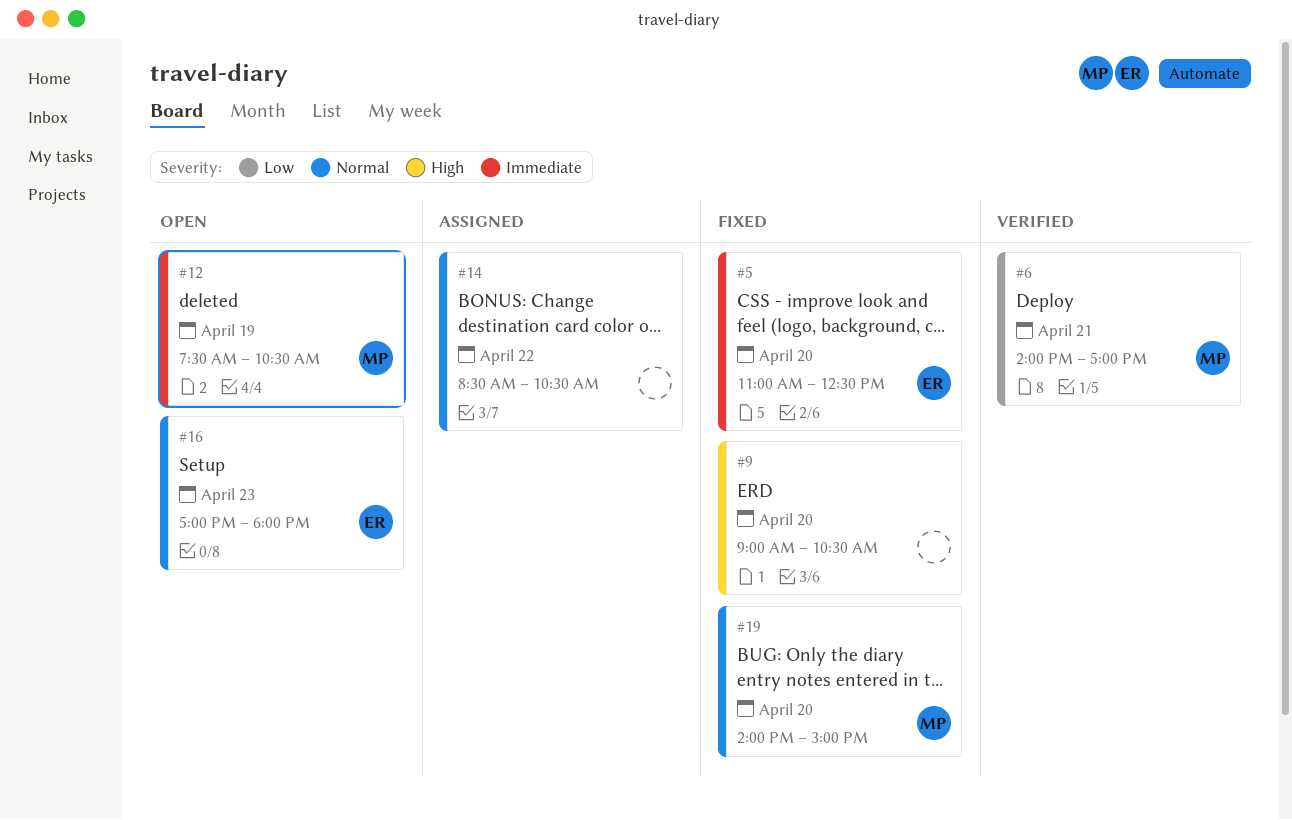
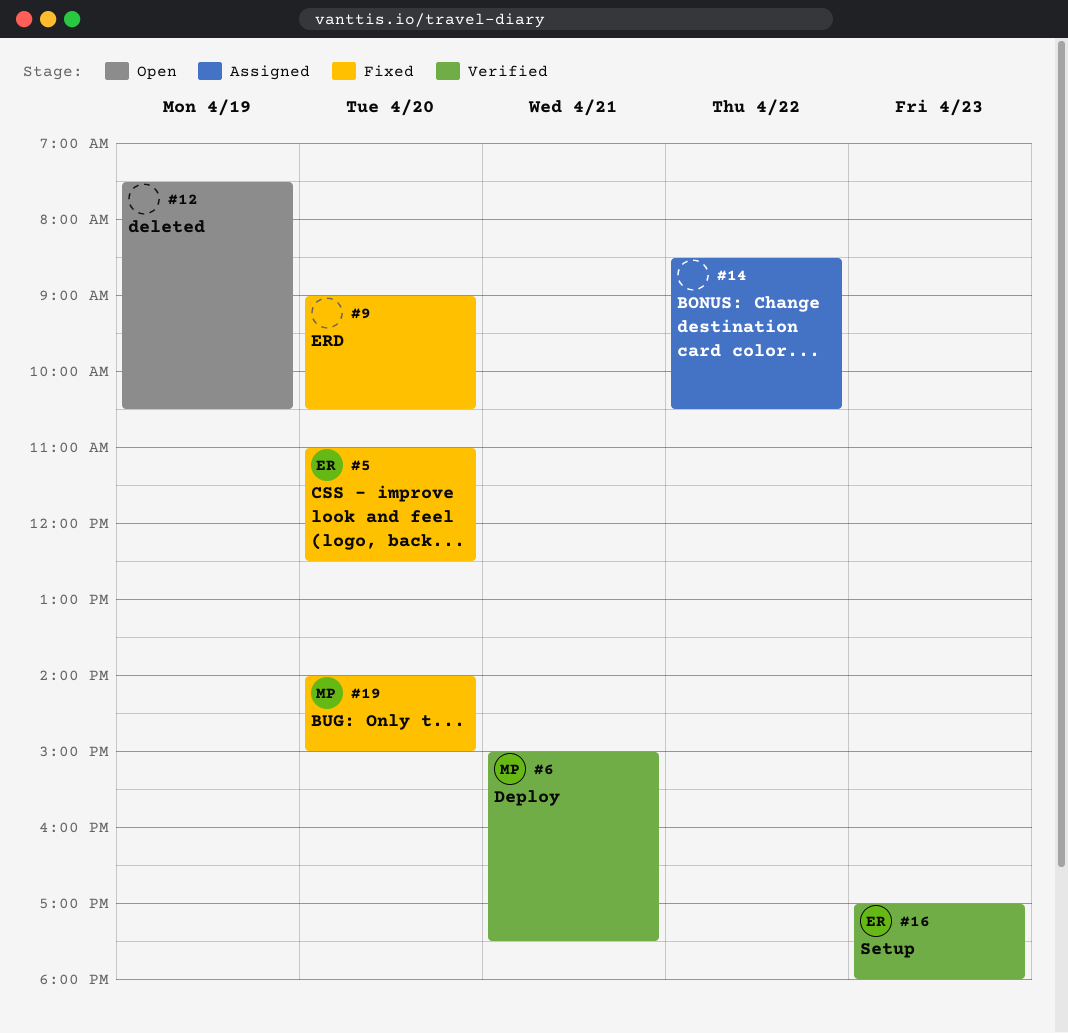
#6, begins: 14:00 -> 15:00
#6, ends: 17:00 -> 17:30
#12, owner: MP -> none
#16, status: Open -> Verified

